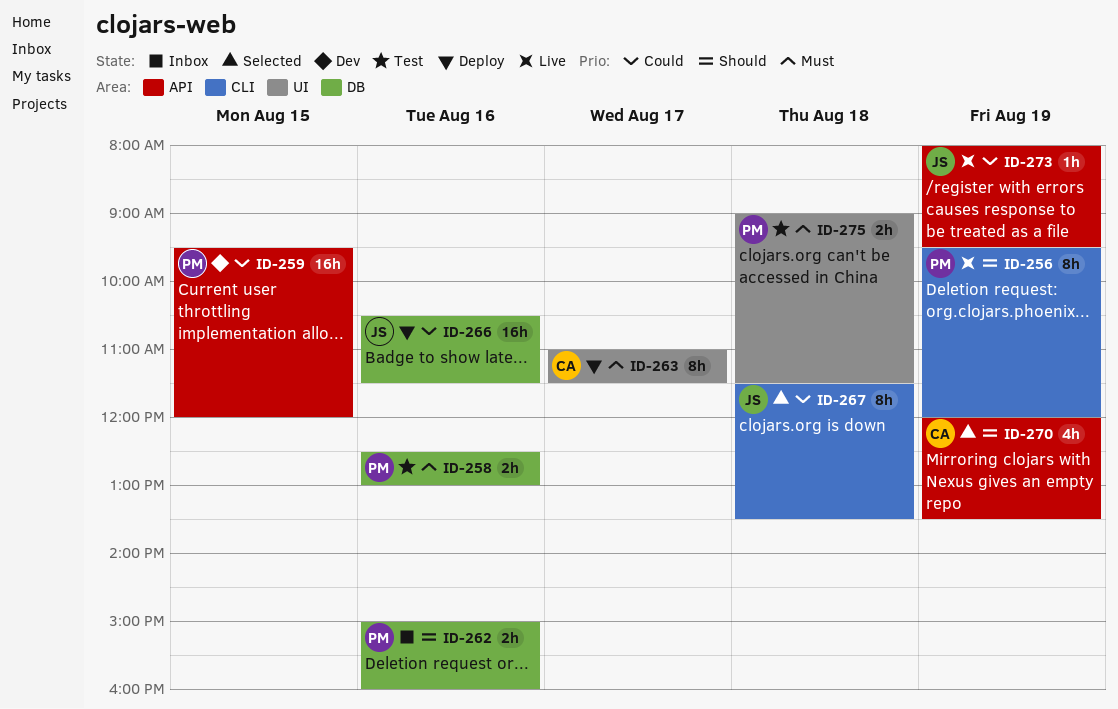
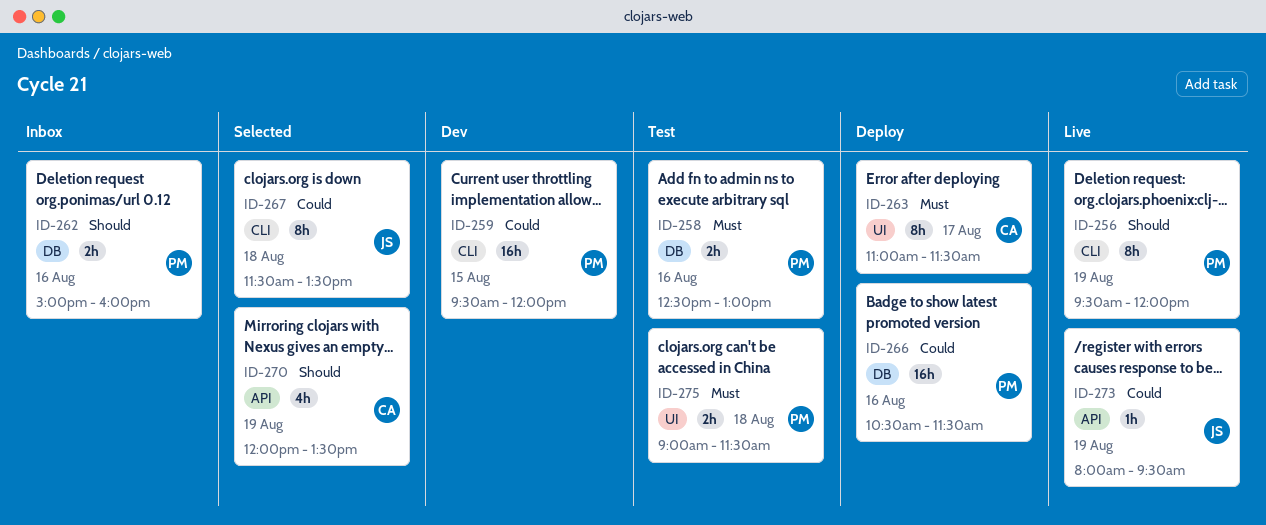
ID-259, label: API -> CLI
ID-266, owner: JS -> PM

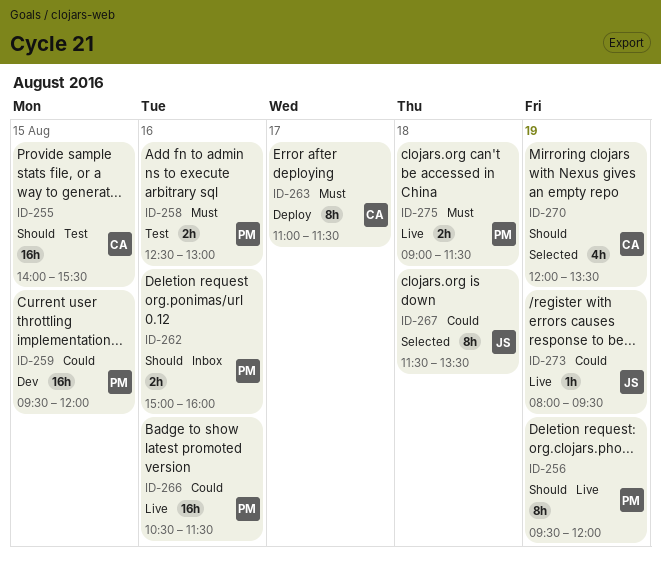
ID-255: none -> present
ID-266, status: Deploy -> Live
ID-275, status: Test -> Live

